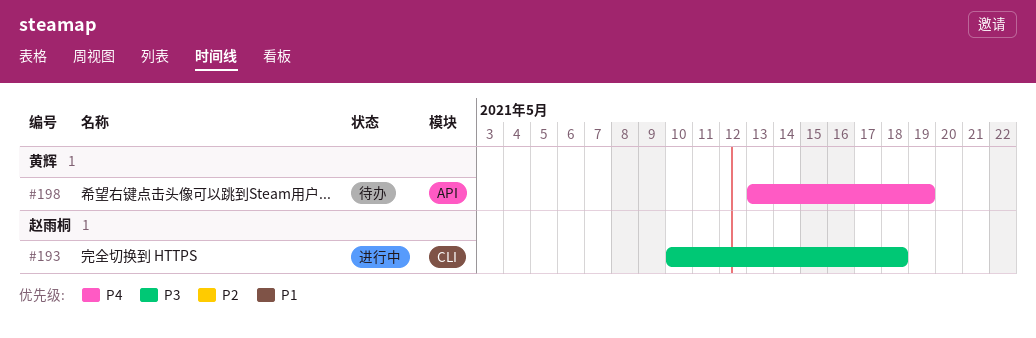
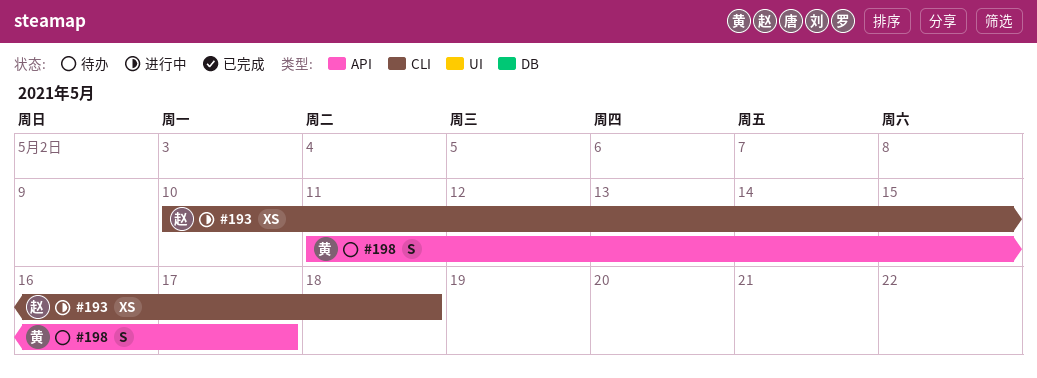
#198, start: May 13 -> May 11
#198, due: May 19 -> May 17

